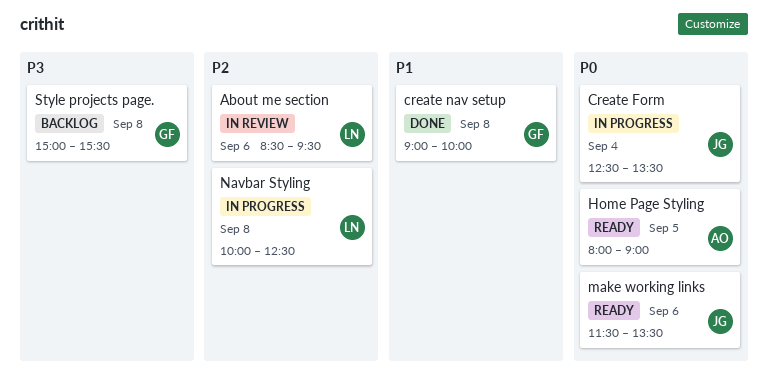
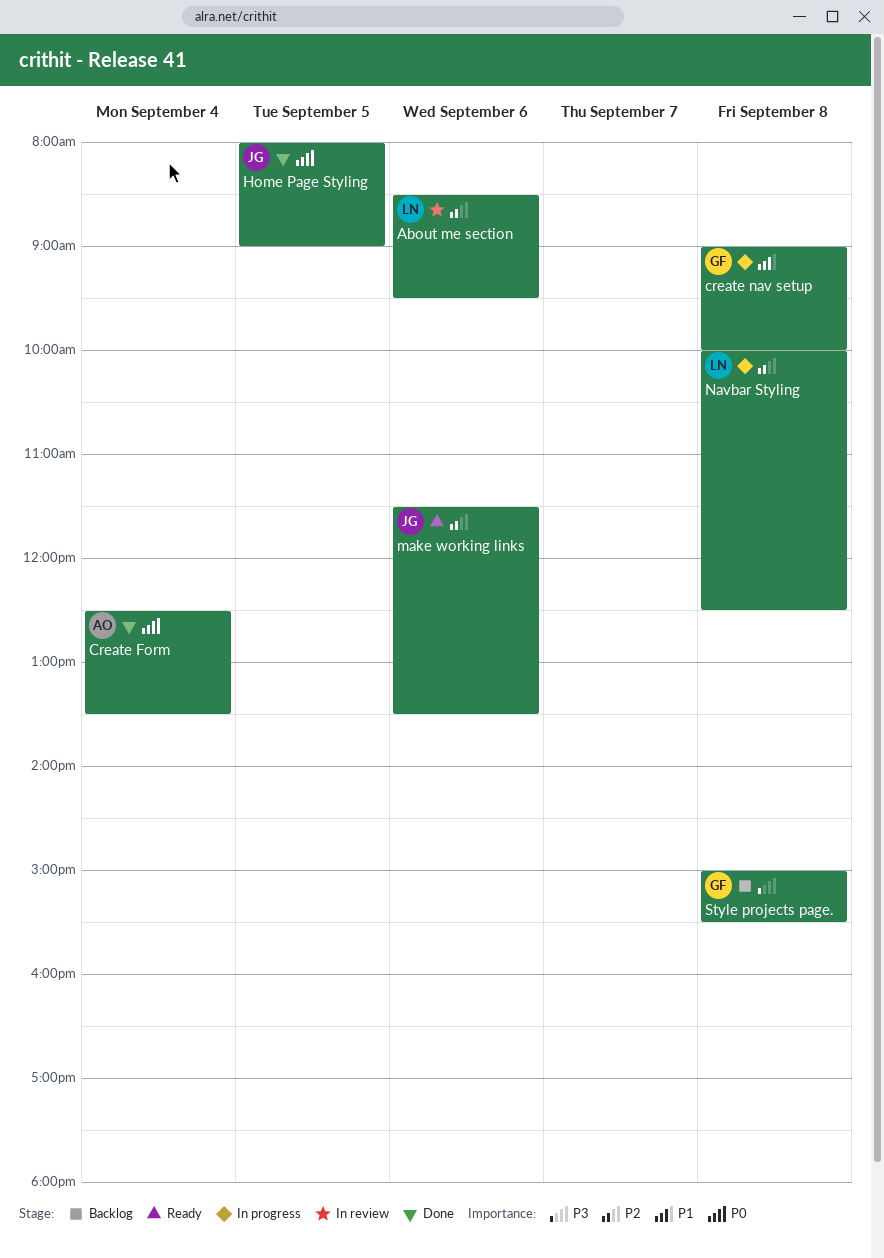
Create Form, status: In progress -> Done
Create Form, owner: JG -> AO
create nav setup, status: Done -> In progress
Home Page Styling, status: Ready -> Done
Home Page Styling, owner: AO -> JG
make working links, priority: P0 -> P2

